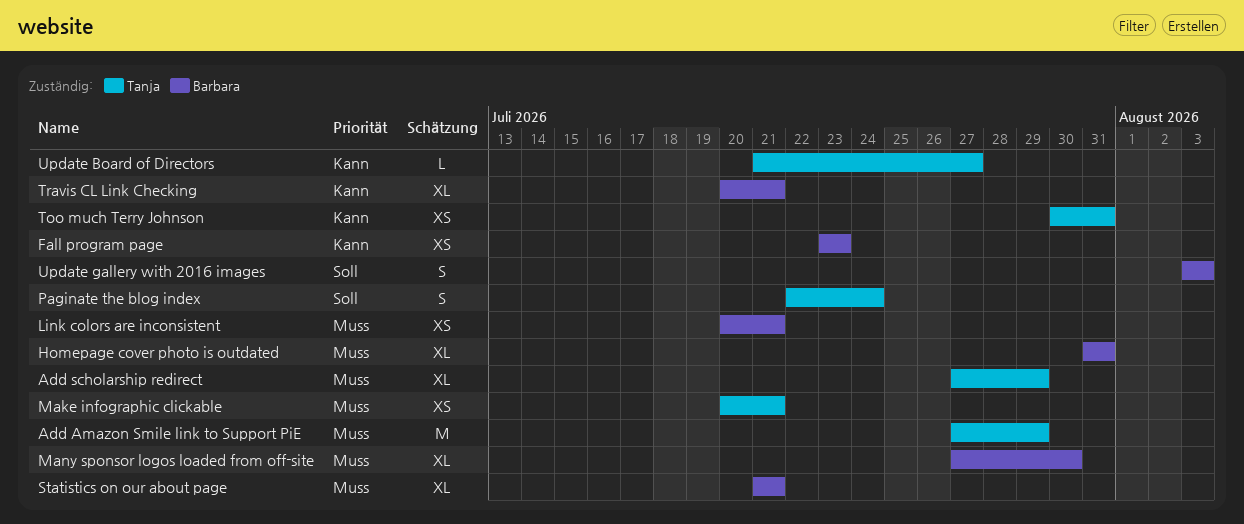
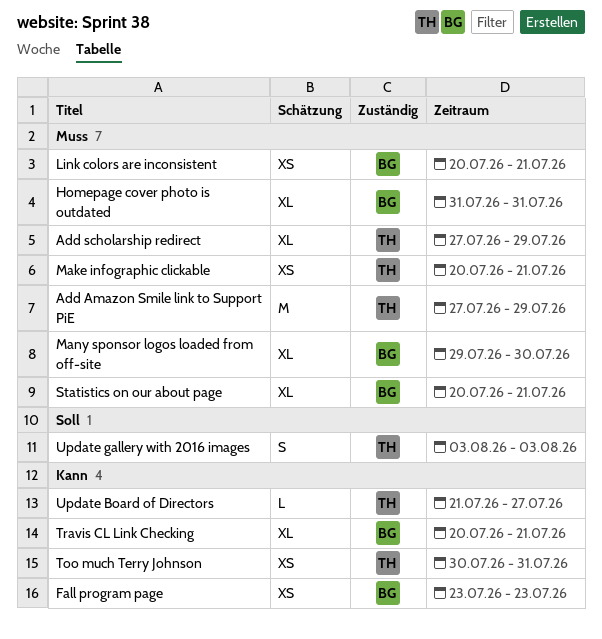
Many sponsor logos loaded from off-site, start: Jul 27 -> Jul 29
Paginate the blog index: present -> none
Statistics on our about page, start: Jul 21 -> Jul 20
Update gallery with 2016 images, owner: Barbara -> Tanja

